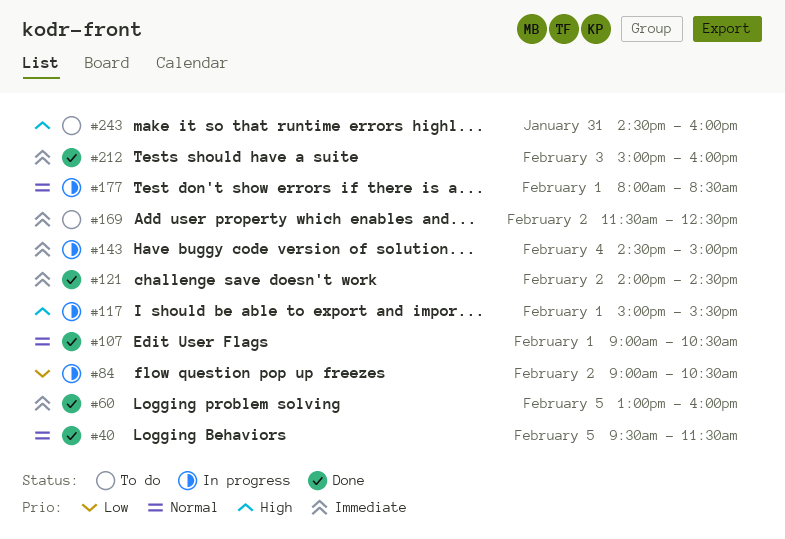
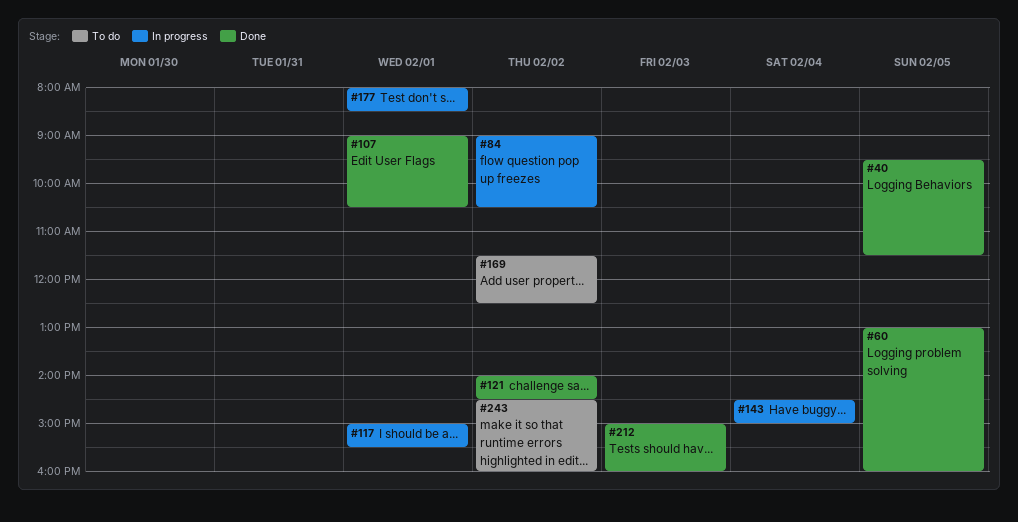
#243, day: Jan 31 -> Feb 2

